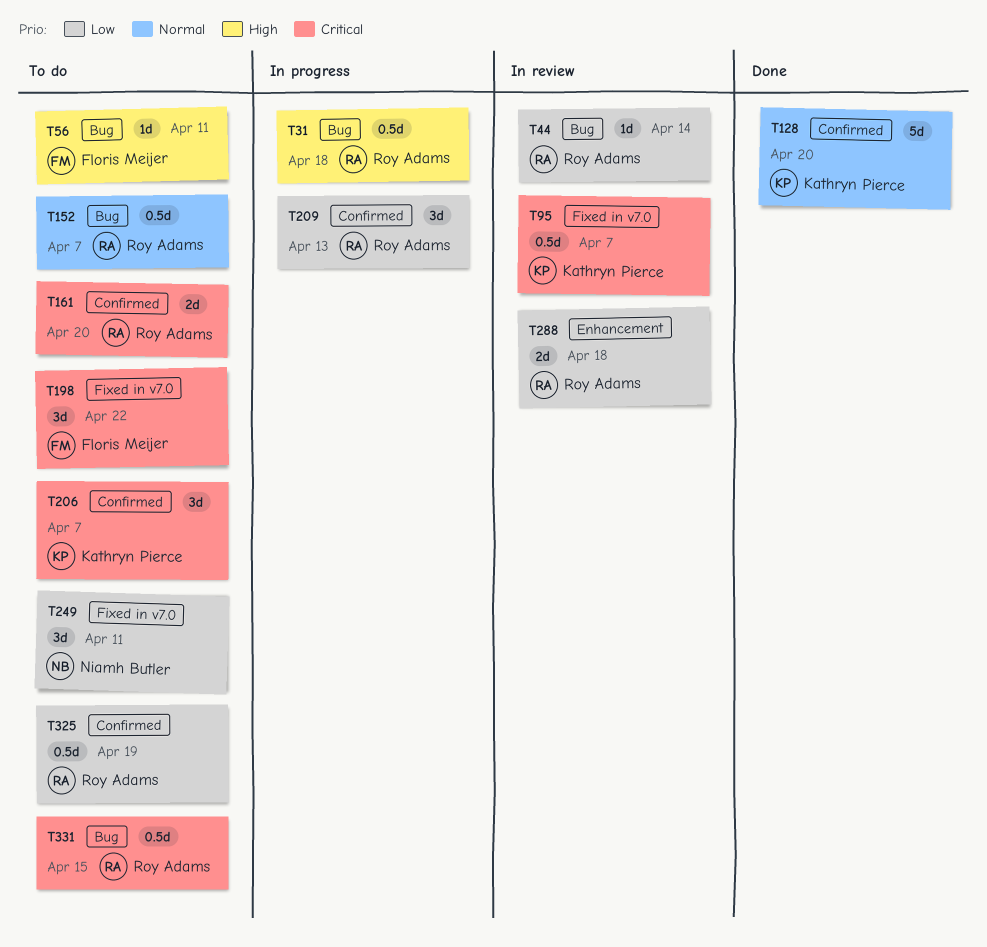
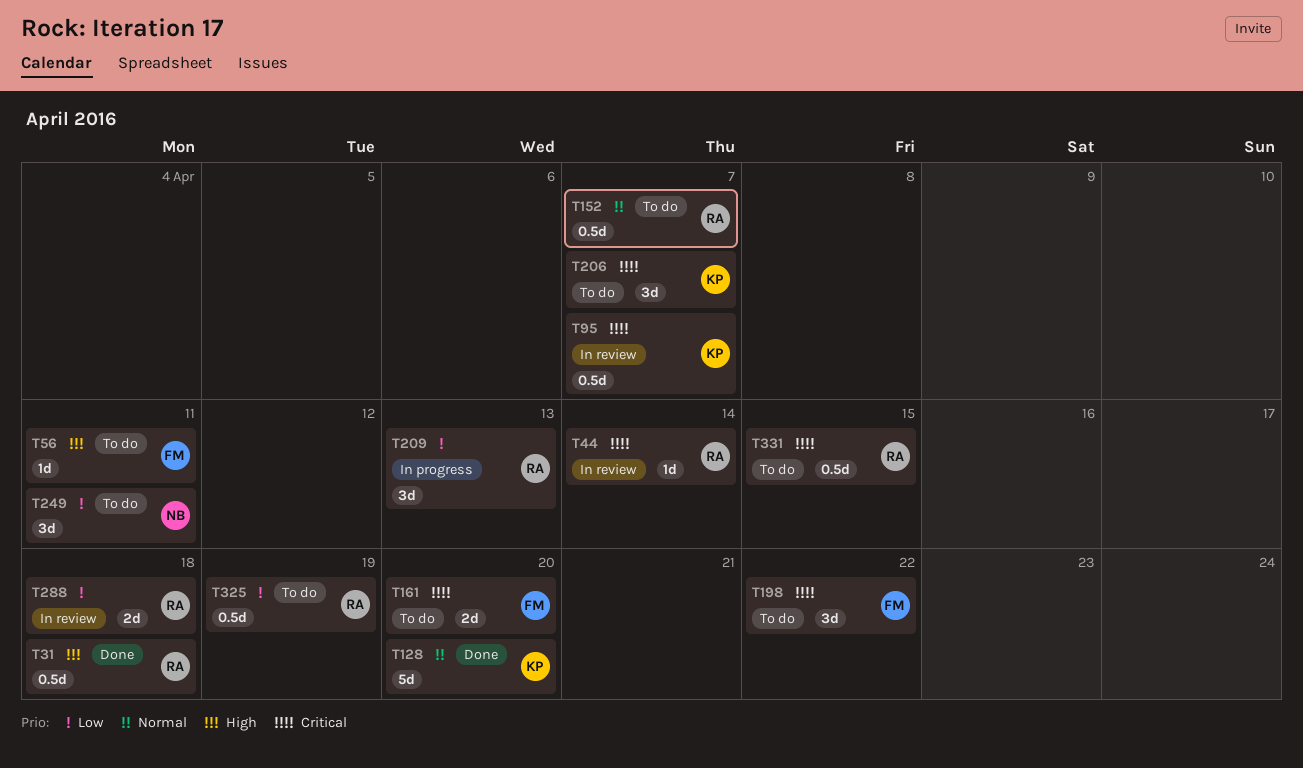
T31, status: In progress -> Done
T44, priority: Low -> Critical
T161, owner: Roy Adams -> Floris Meijer

